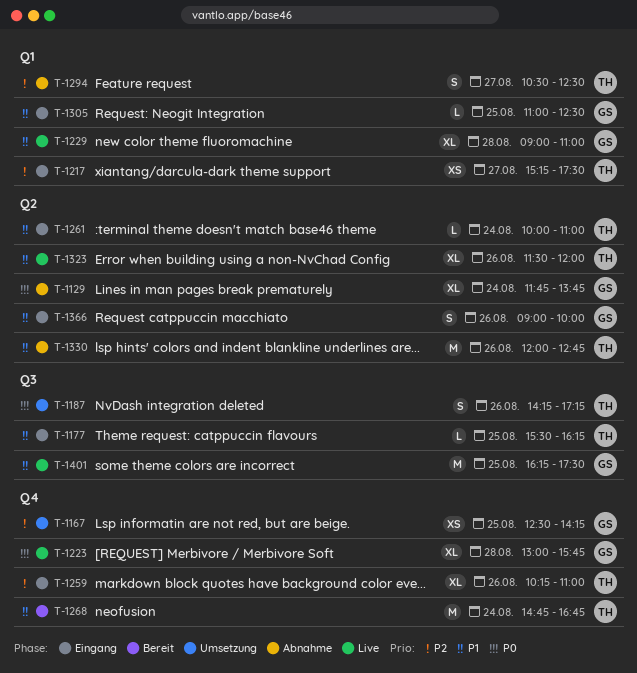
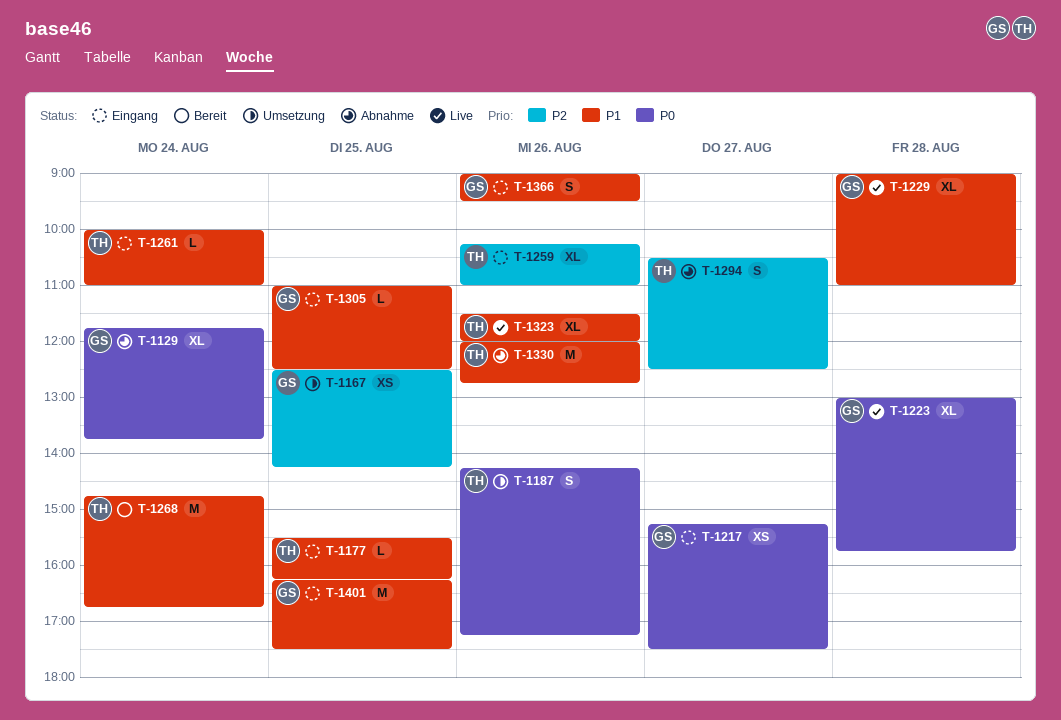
T-1217, owner: TH -> GS
T-1217, priority: P2 -> P0
T-1366, ends: 10:00 -> 09:30
T-1401, status: Live -> Eingang

